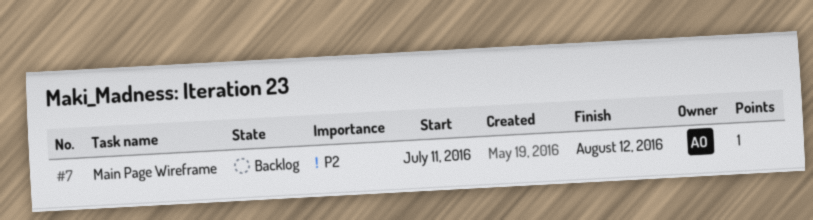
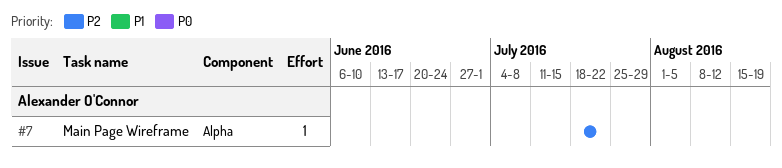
#7, start: Jul 11 -> Jul 18
#7, due: Aug 12 -> Jul 22

